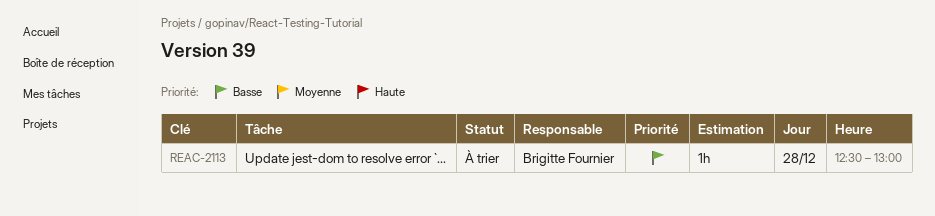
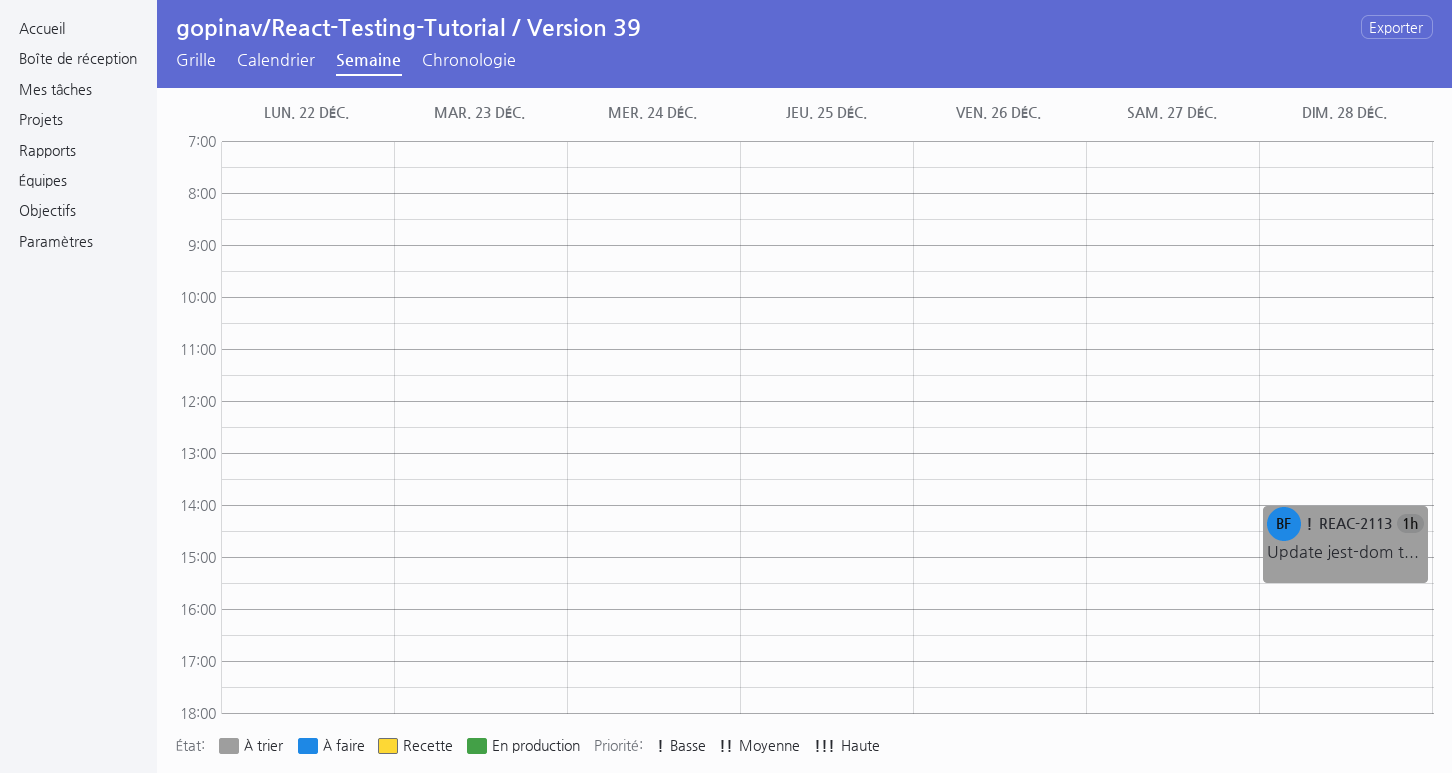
REAC-2113, begins: 12:30 -> 14:00
REAC-2113, ends: 13:00 -> 15:30

